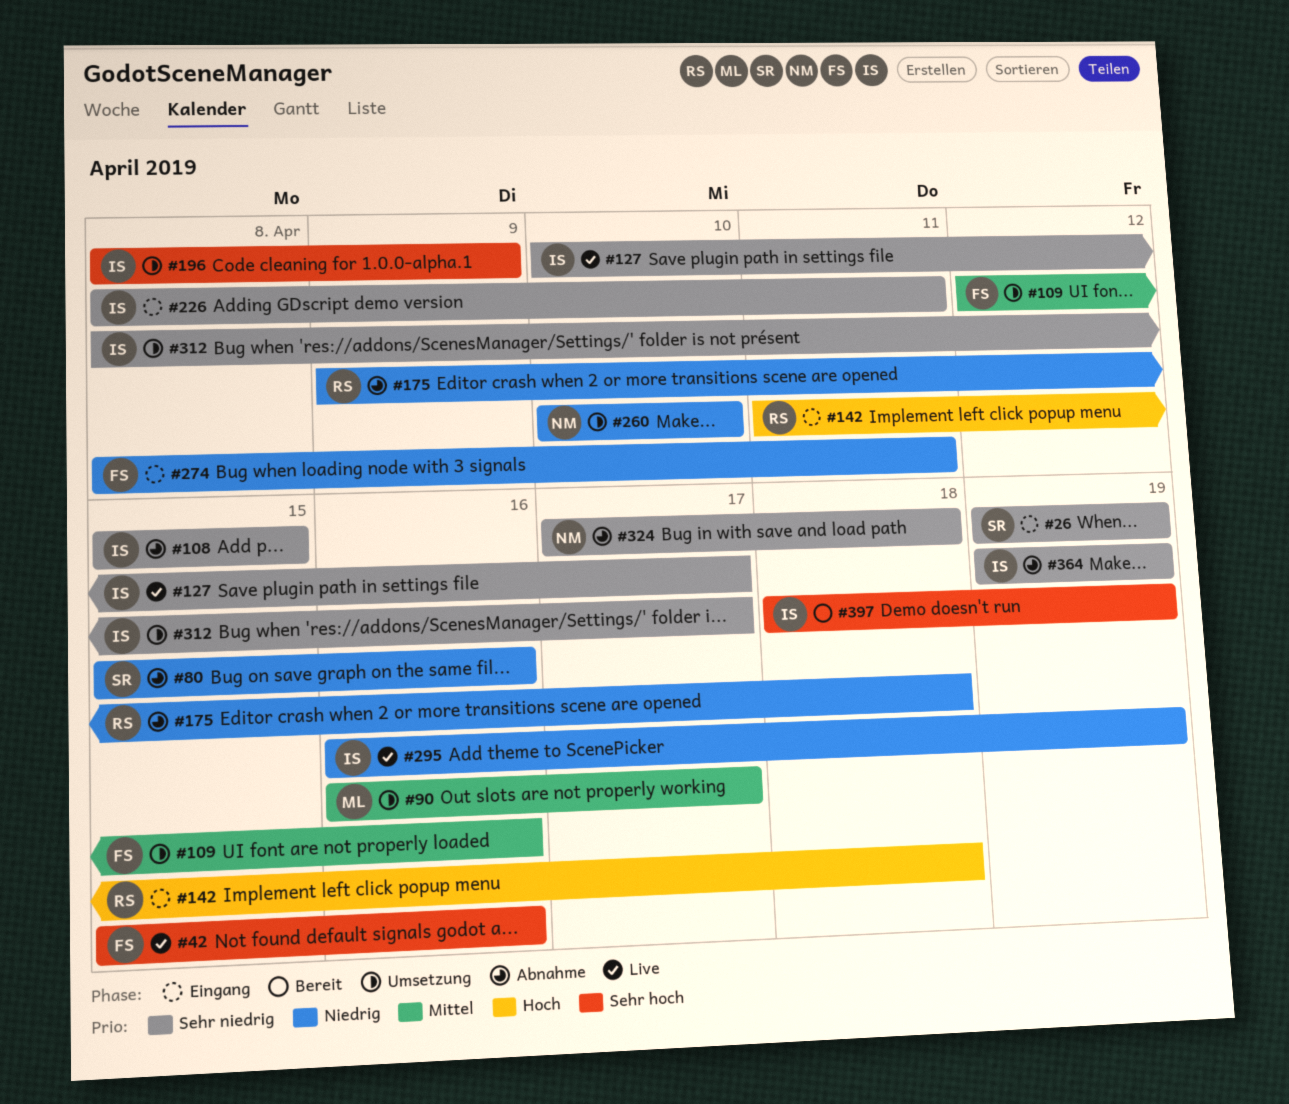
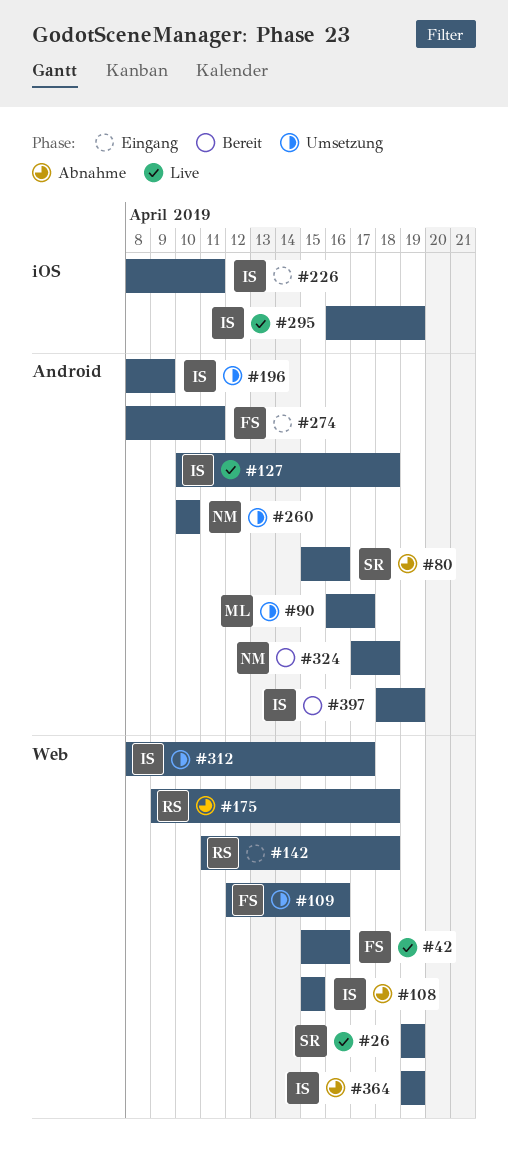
#26, status: Eingang -> Live
#127, due: Apr 17 -> Apr 18
#324, status: Abnahme -> Bereit

